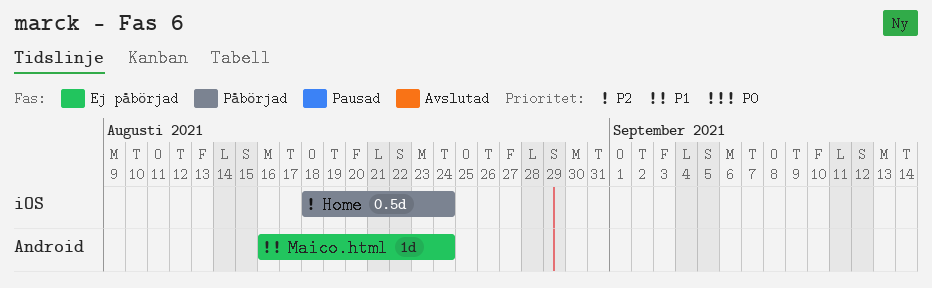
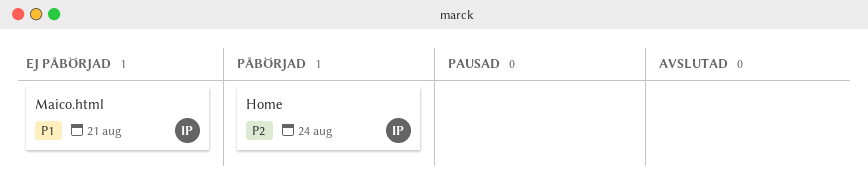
Maico.html, due: Aug 24 -> Aug 21

